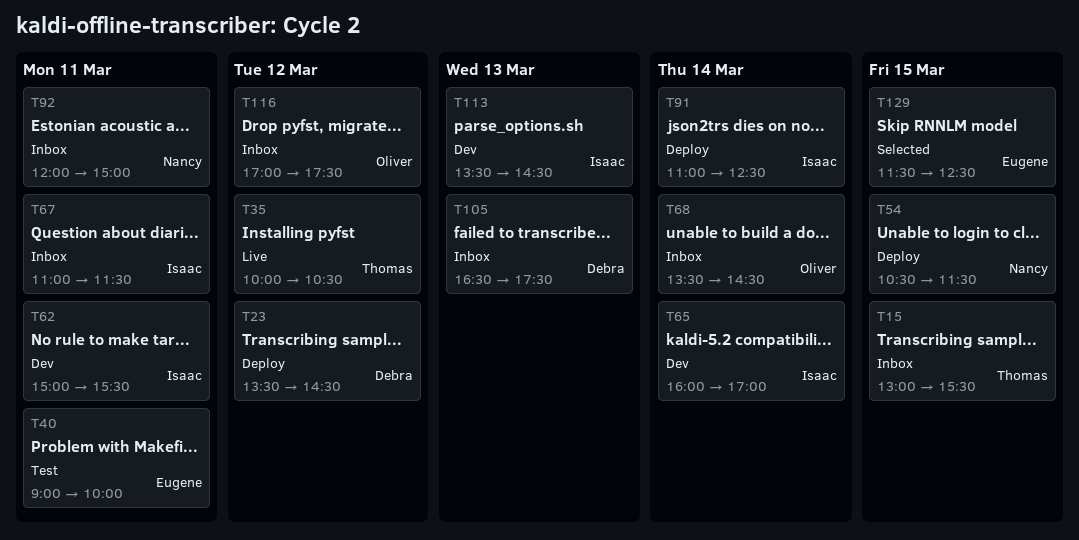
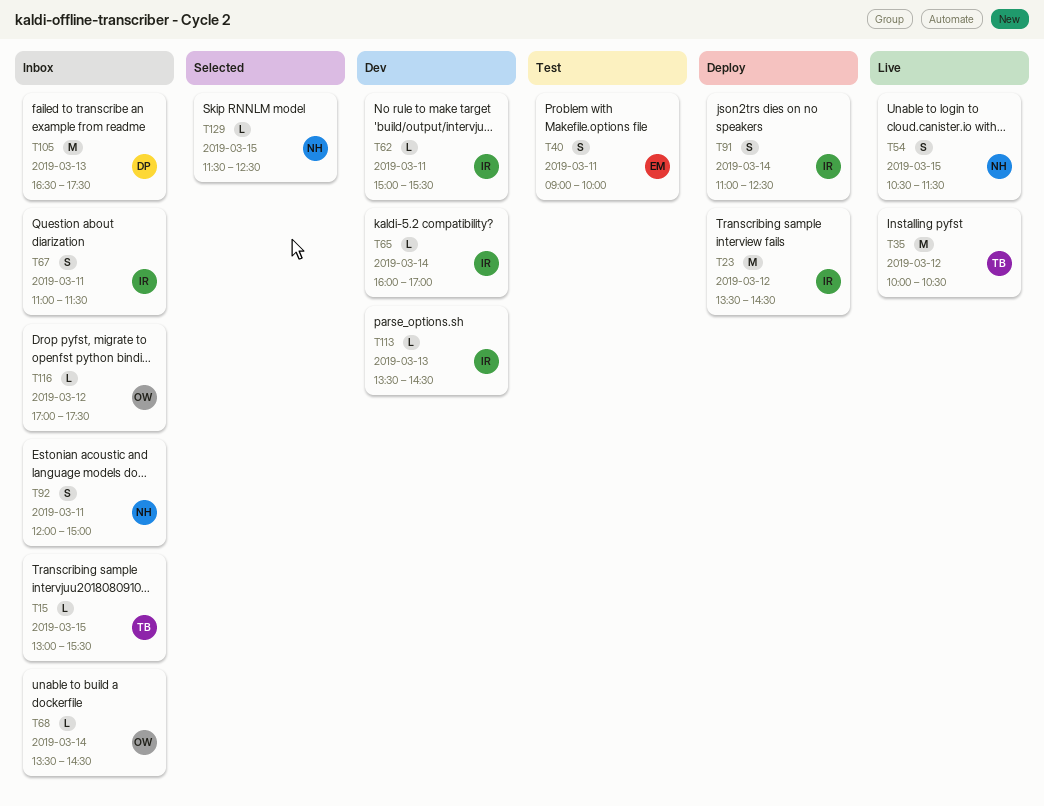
T23, owner: Debra -> Isaac
T54, status: Deploy -> Live
T129, owner: Eugene -> Nancy

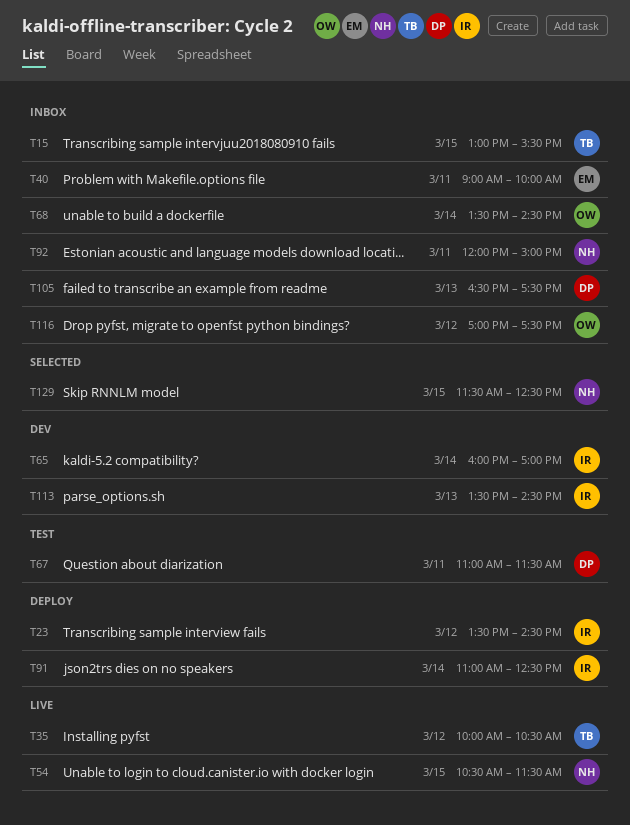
T40, status: Test -> Inbox
T62: present -> none
T67, status: Inbox -> Test
T67, owner: IR -> DP

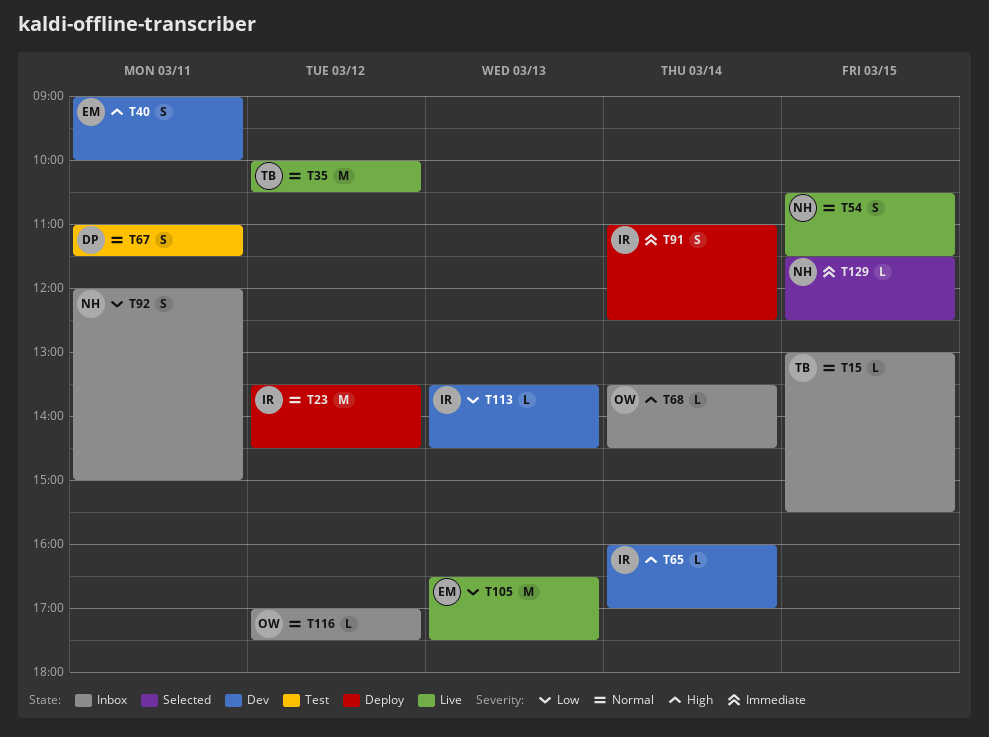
T40, status: Inbox -> Dev
T105, status: Inbox -> Live
T105, owner: DP -> EM

